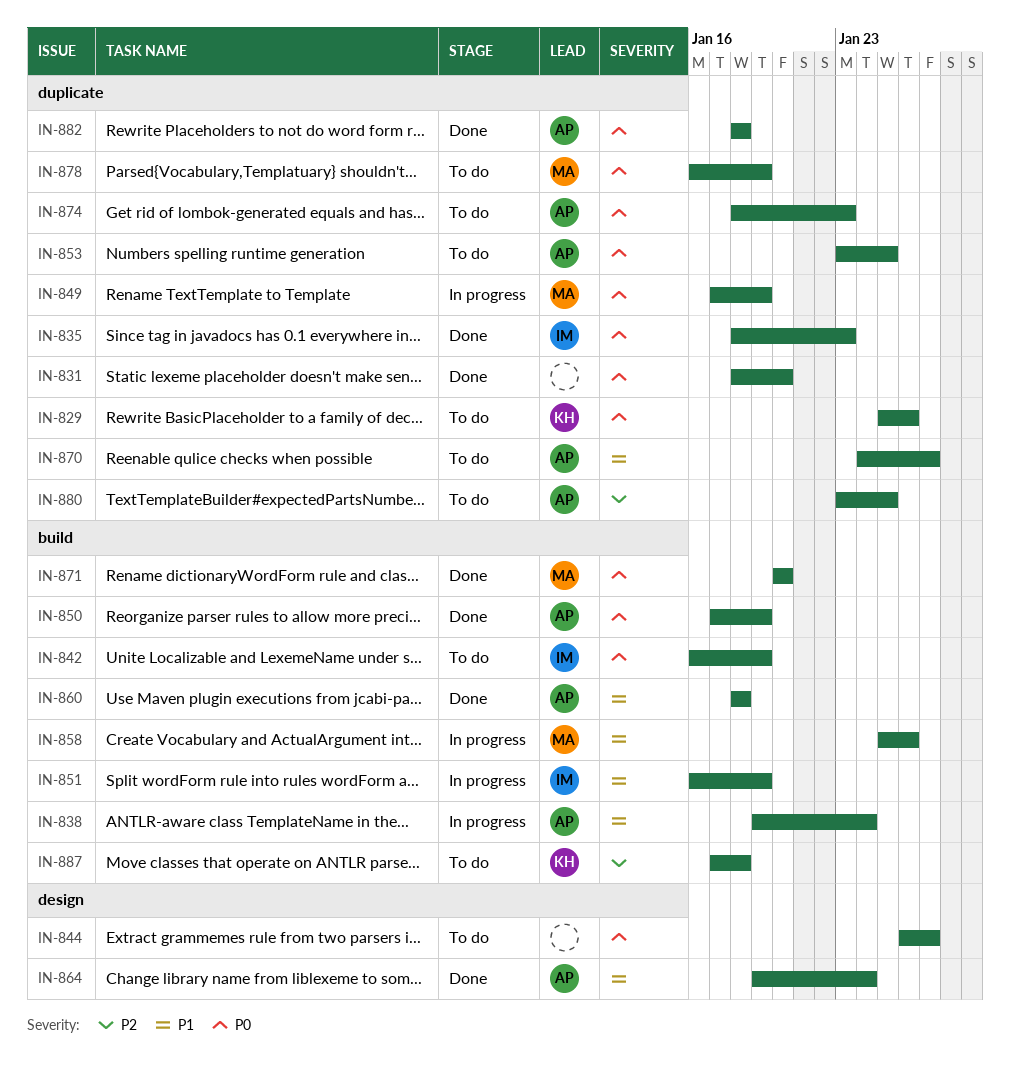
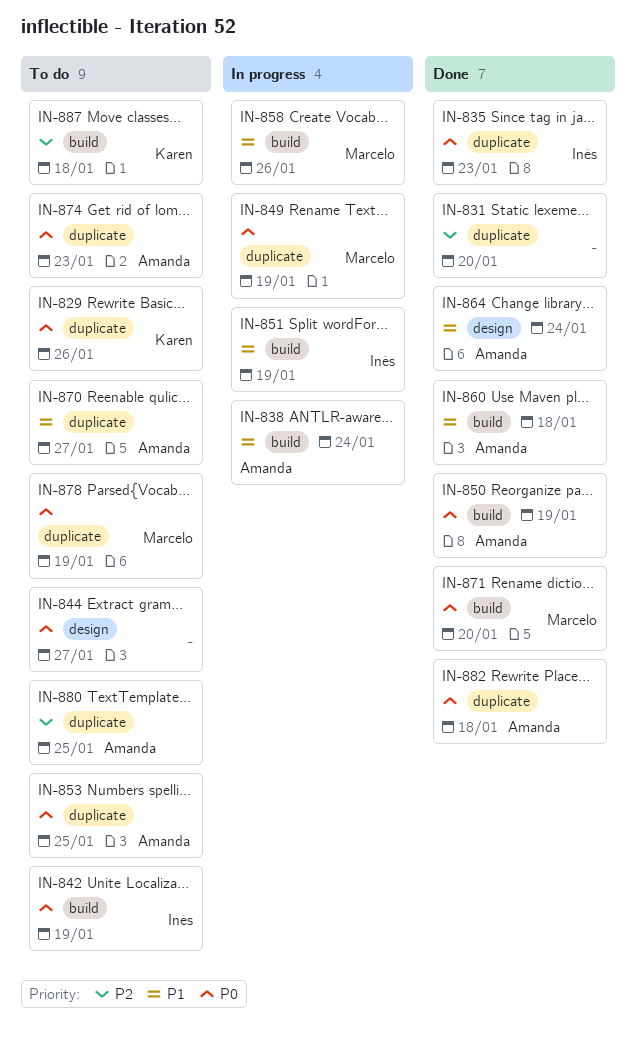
IN-831, priority: P0 -> P2

